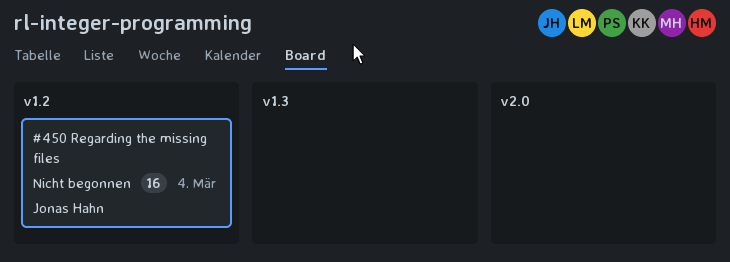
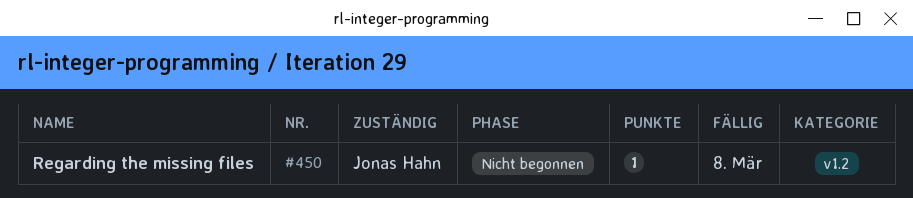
#450, estimate: 16 -> 1
#450, due: Mar 4 -> Mar 8

